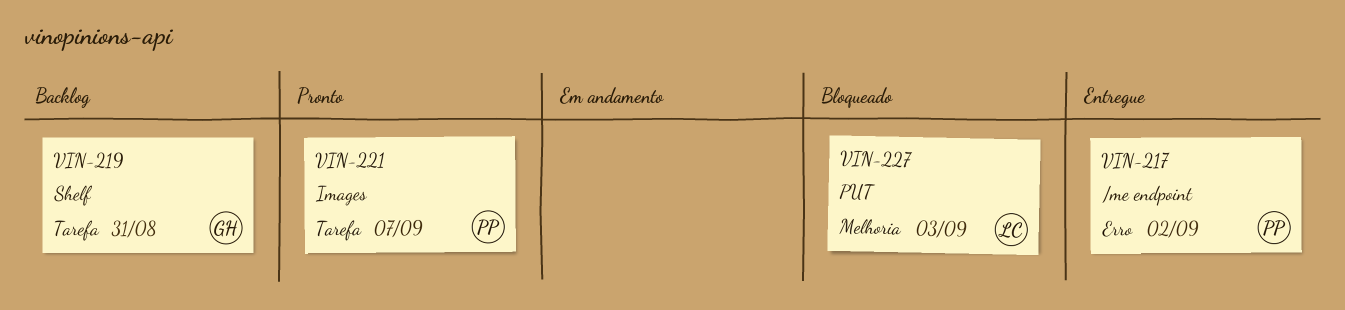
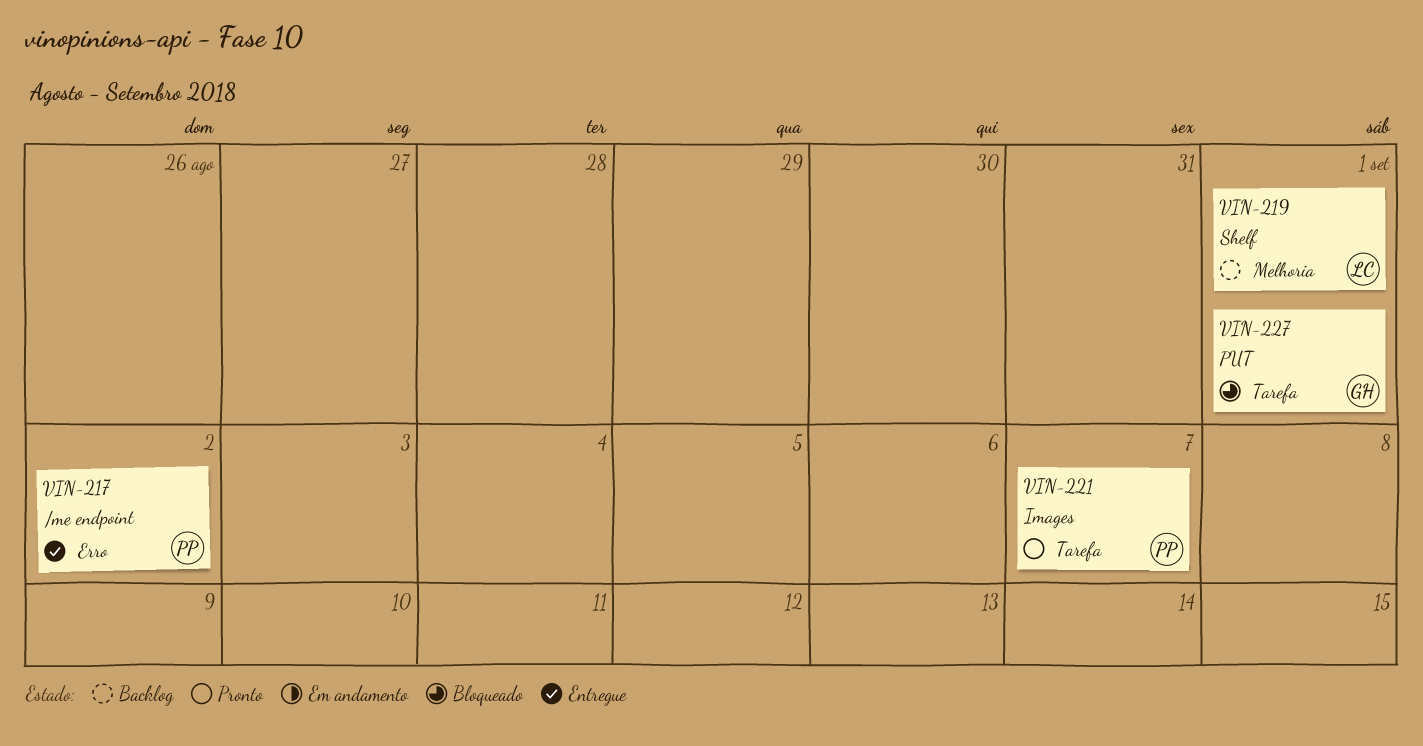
VIN-219, owner: GH -> LC
VIN-219, label: Tarefa -> Melhoria
VIN-219, due: Aug 31 -> Sep 1
VIN-227, owner: LC -> GH
VIN-227, label: Melhoria -> Tarefa
VIN-227, due: Sep 3 -> Sep 1

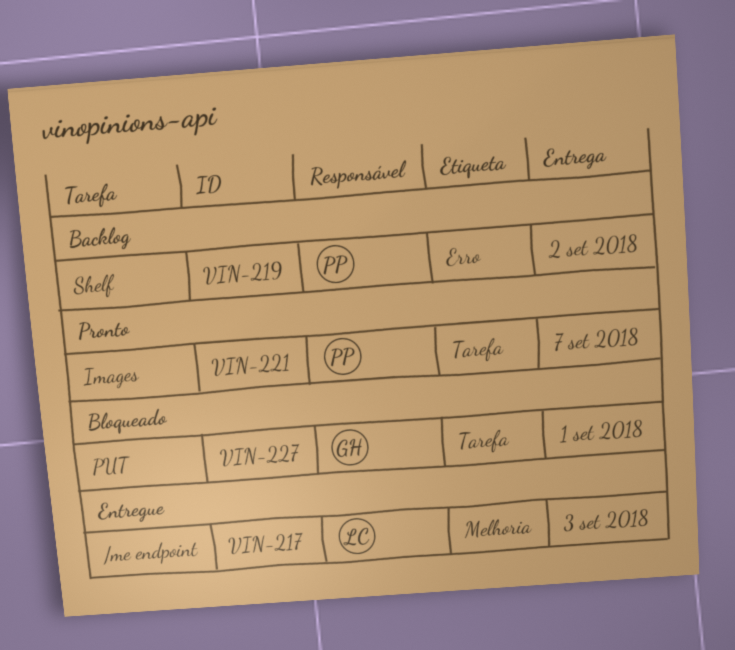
VIN-217, owner: PP -> LC
VIN-217, label: Erro -> Melhoria
VIN-217, due: Sep 2 -> Sep 3
VIN-219, owner: LC -> PP
VIN-219, label: Melhoria -> Erro
VIN-219, due: Sep 1 -> Sep 2

